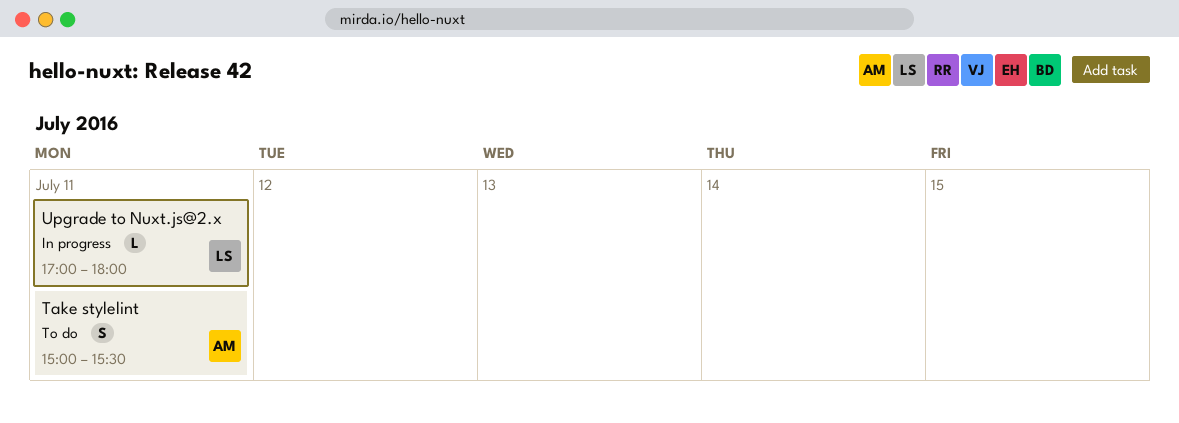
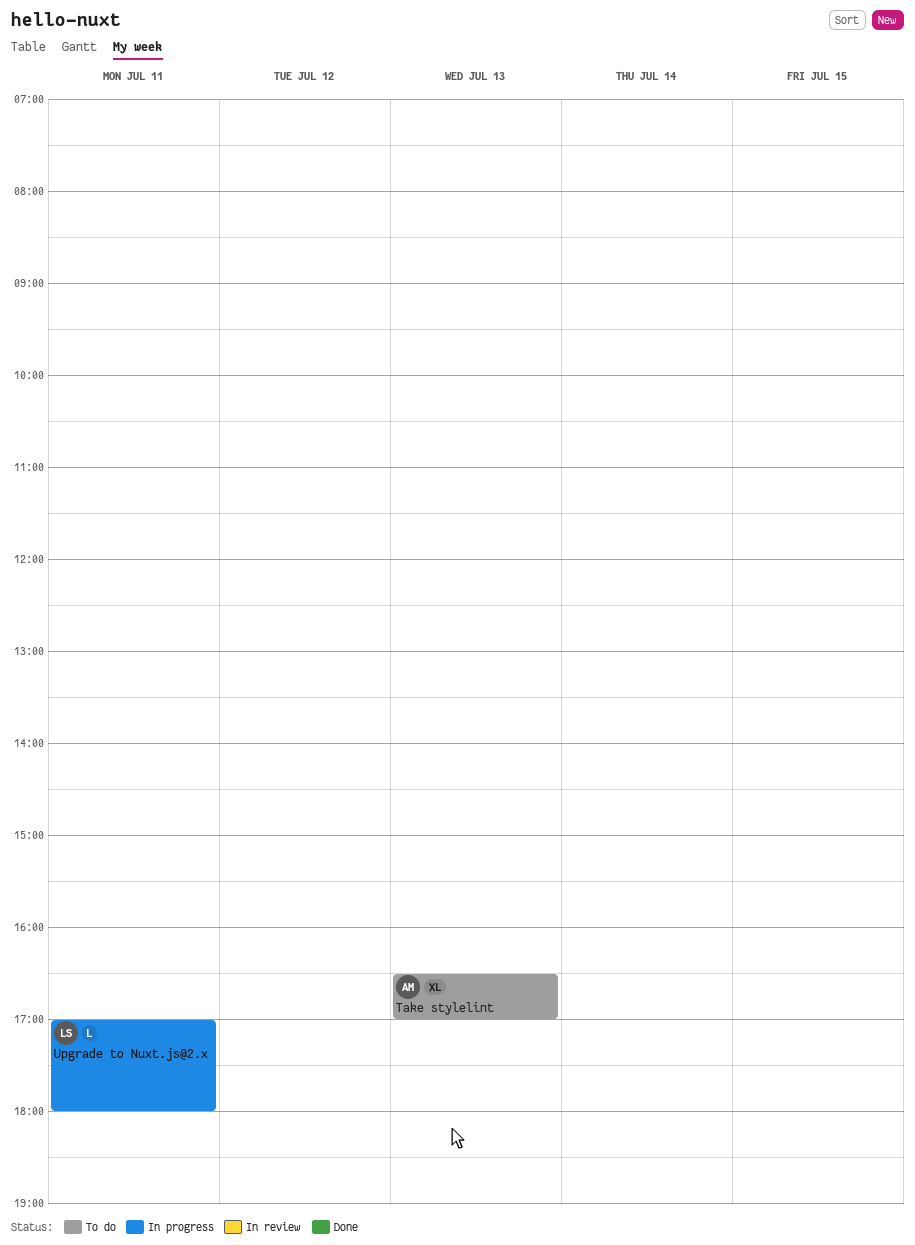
Take stylelint, estimate: S -> XL
Take stylelint, day: Jul 11 -> Jul 13
Take stylelint, begins: 15:00 -> 16:30
Take stylelint, ends: 15:30 -> 17:00

